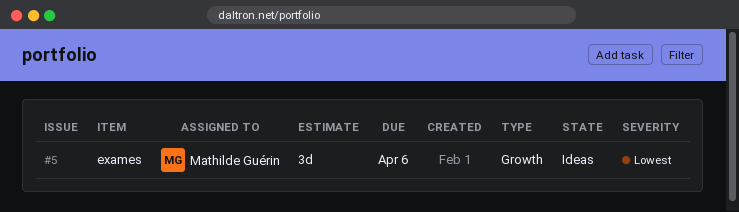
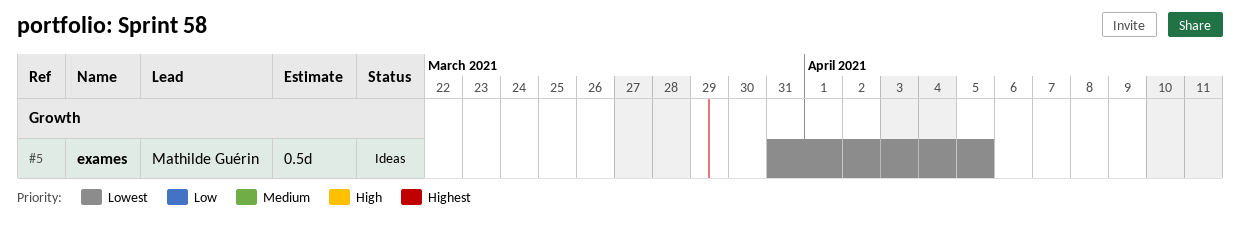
#5, estimate: 3d -> 0.5d
#5, due: Apr 6 -> Apr 5

